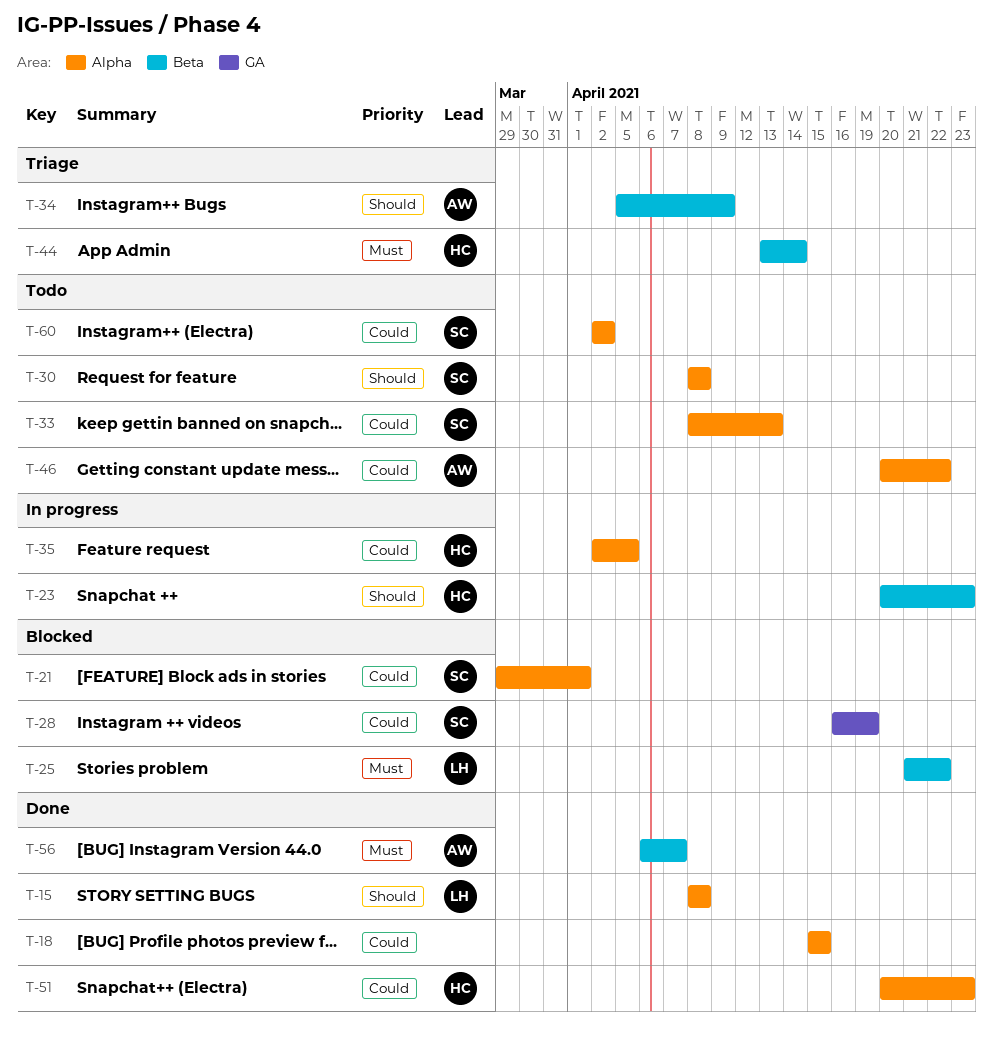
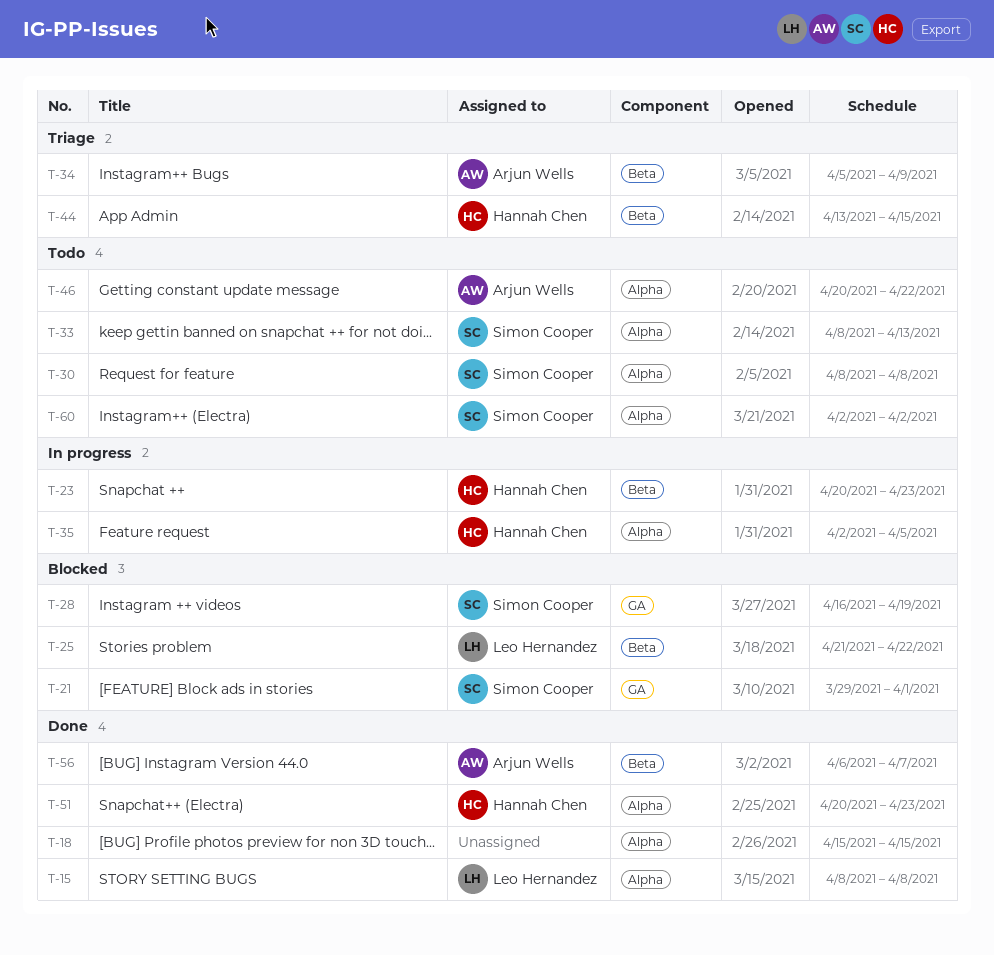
T-21, label: Alpha -> GA
T-44, due: Apr 14 -> Apr 15

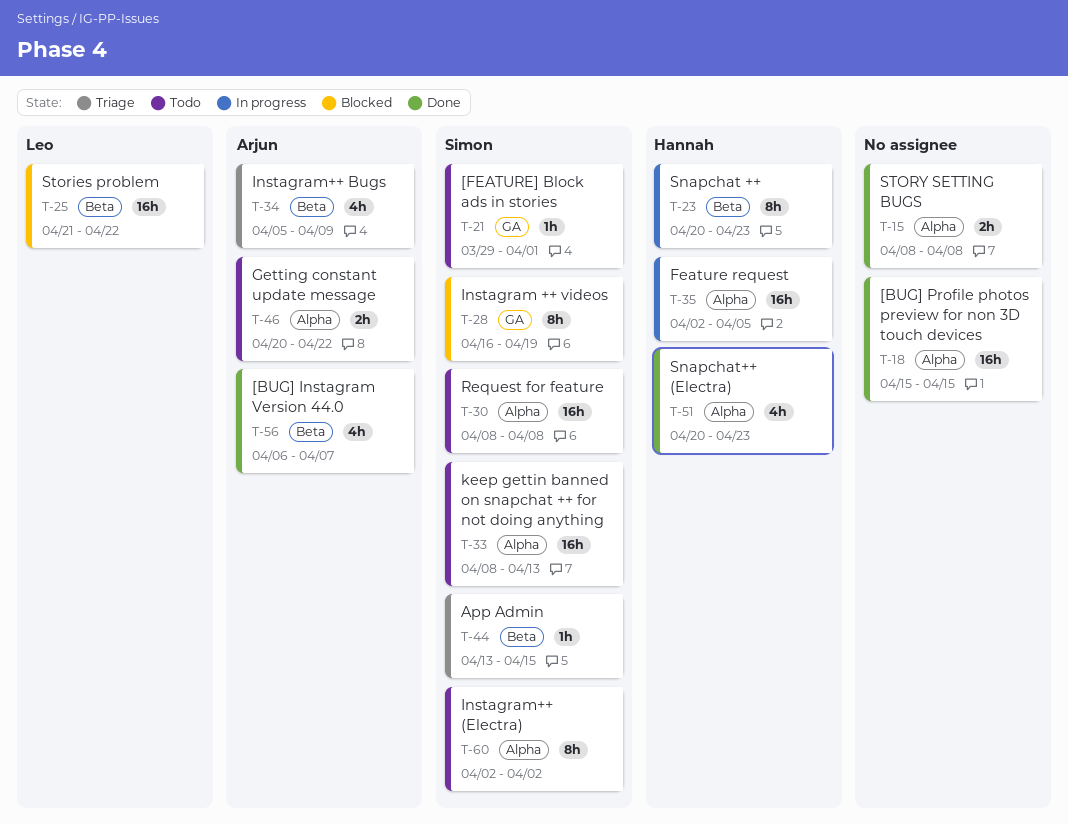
T-15, owner: Leo Hernandez -> none
T-21, status: Blocked -> Todo
T-44, owner: Hannah Chen -> Simon Cooper

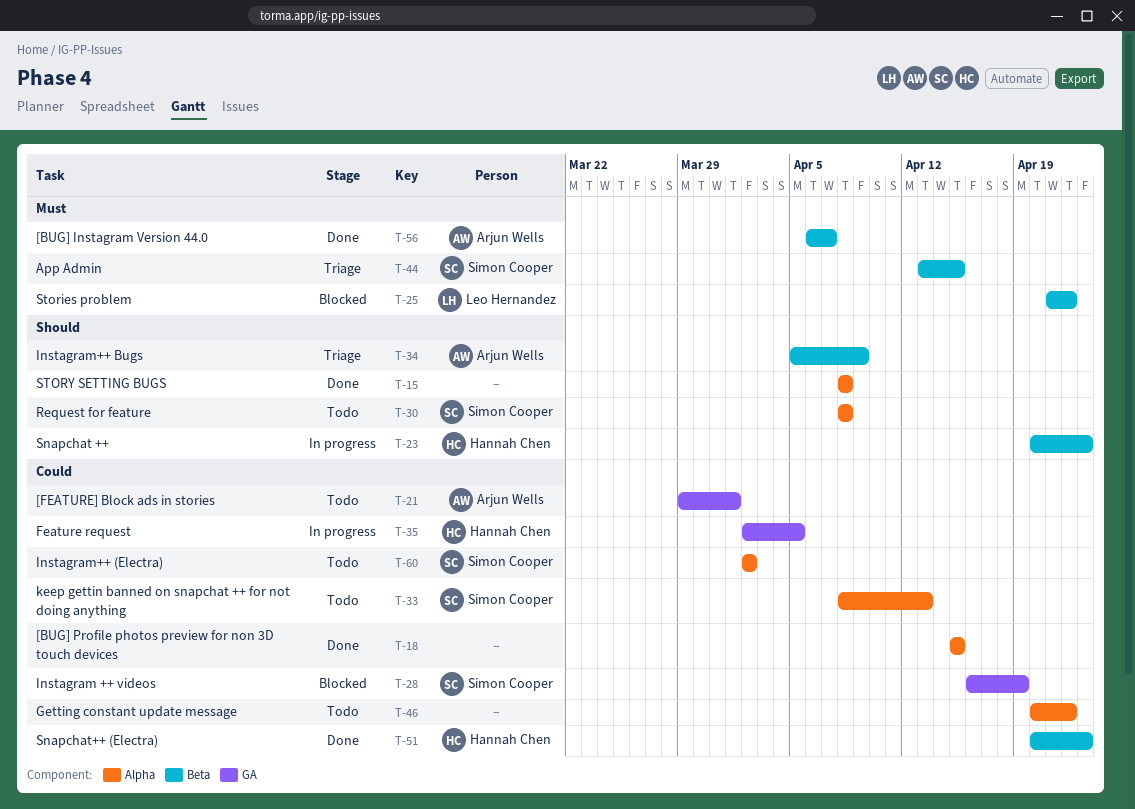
T-21, owner: Simon Cooper -> Arjun Wells
T-35, label: Alpha -> GA
T-46, owner: Arjun Wells -> none
T-51, label: Alpha -> Beta

